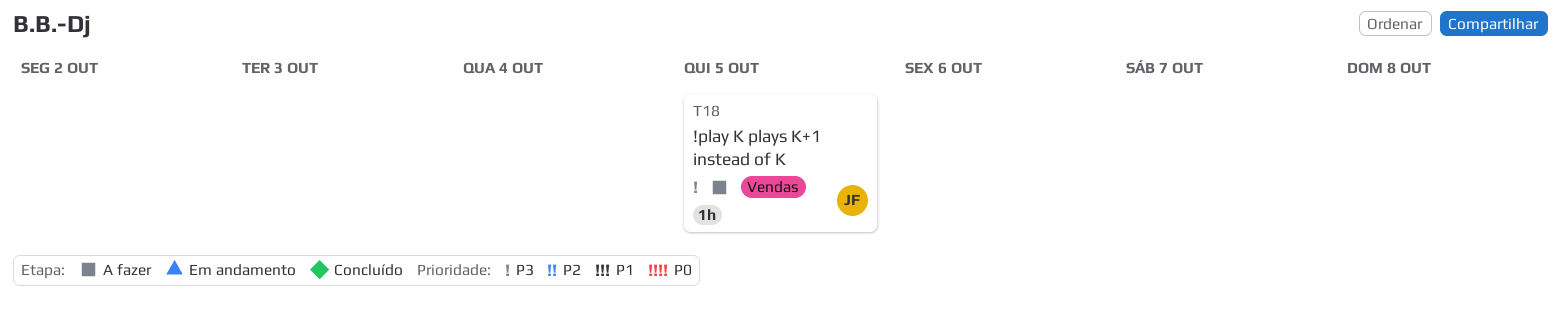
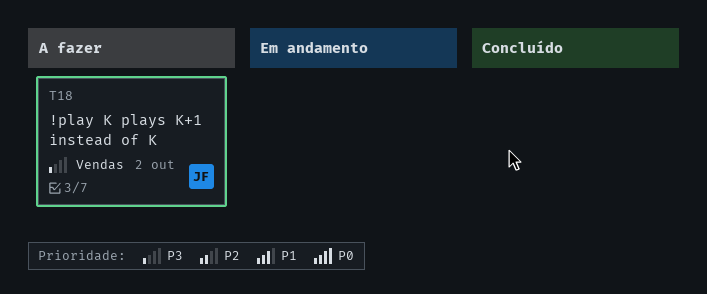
T18, due: Oct 5 -> Oct 2

